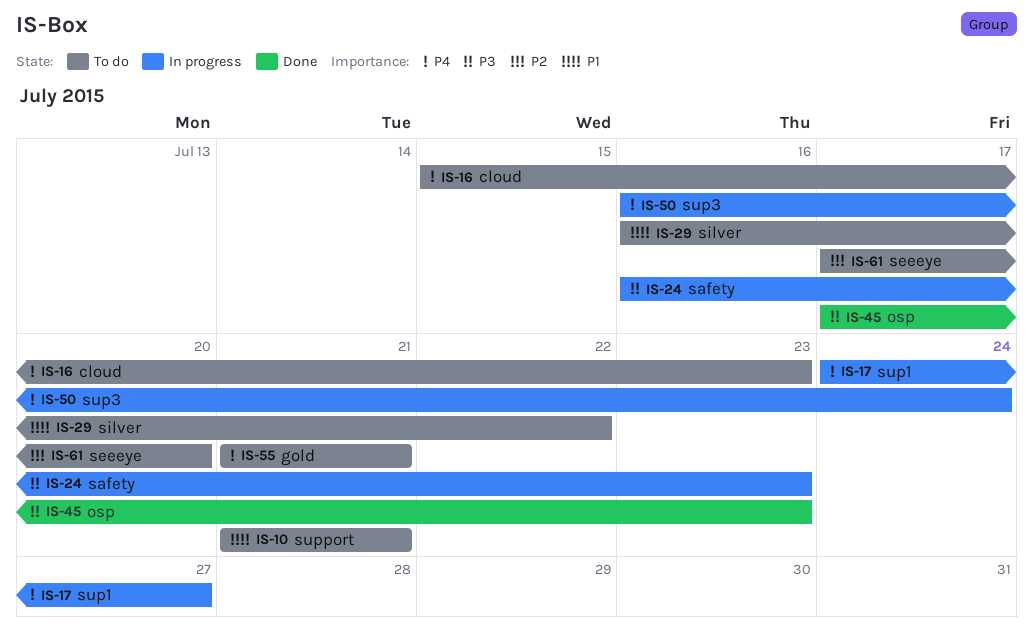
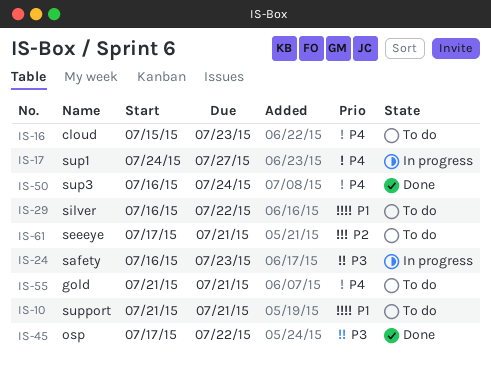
IS-45, due: Jul 23 -> Jul 22
IS-50, status: In progress -> Done
IS-61, due: Jul 20 -> Jul 21

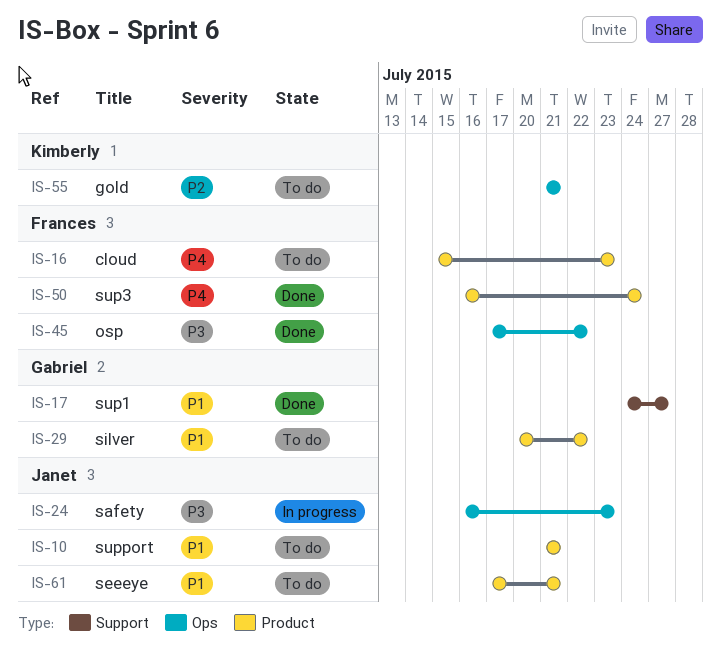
IS-17, status: In progress -> Done
IS-17, priority: P4 -> P1
IS-29, start: Jul 16 -> Jul 20
IS-55, priority: P4 -> P2
IS-61, priority: P2 -> P1

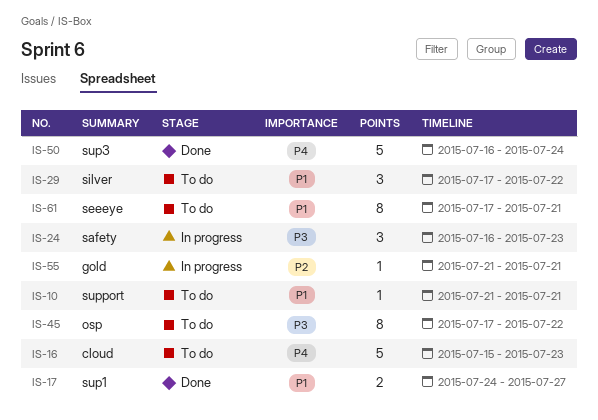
IS-29, start: Jul 20 -> Jul 17
IS-45, status: Done -> To do
IS-55, status: To do -> In progress

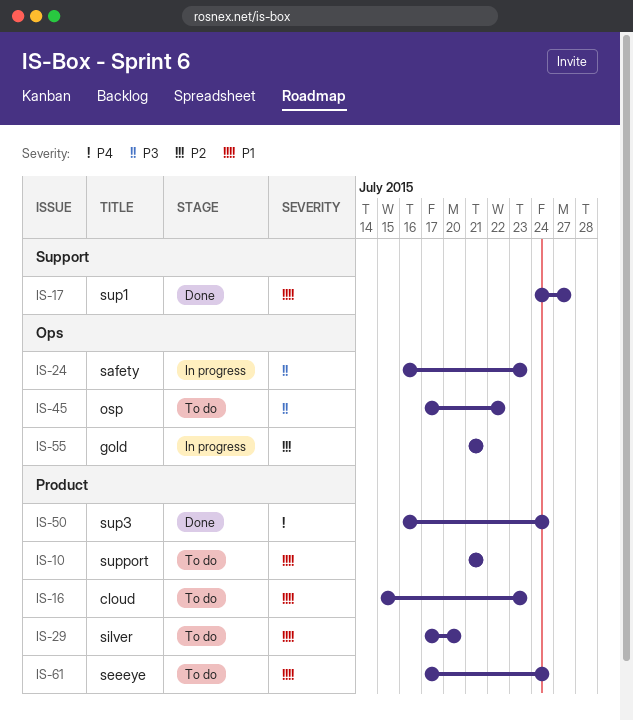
IS-16, priority: P4 -> P1
IS-29, due: Jul 22 -> Jul 20
IS-61, due: Jul 21 -> Jul 24

